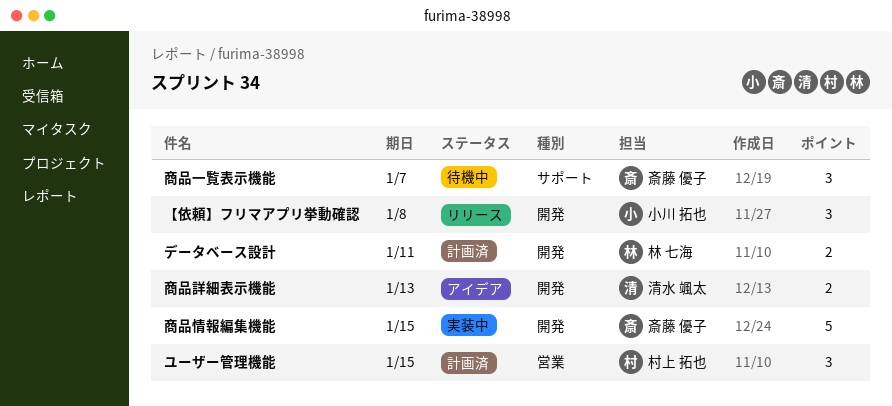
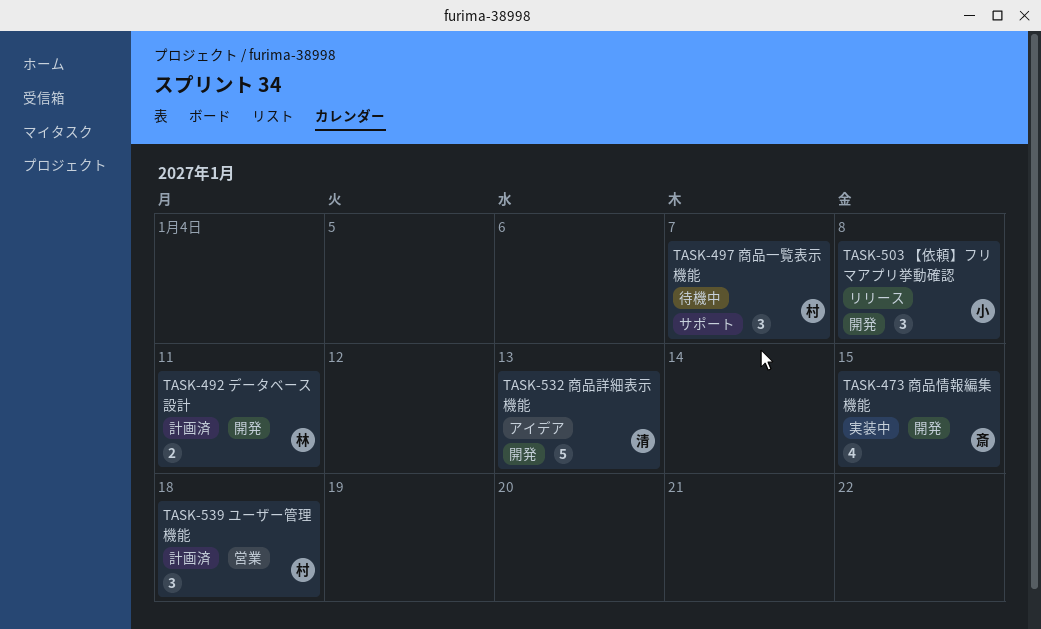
ユーザー管理機能, due: Jan 15 -> Jan 18
商品一覧表示機能, owner: 斎藤 優子 -> 村上 拓也
商品情報編集機能, estimate: 5 -> 4
商品詳細表示機能, estimate: 2 -> 5

